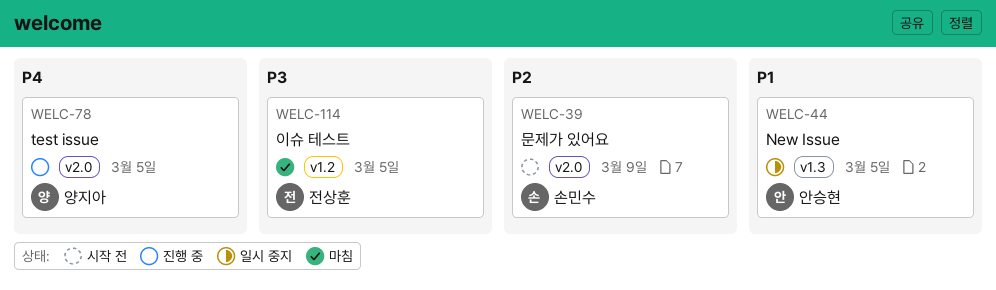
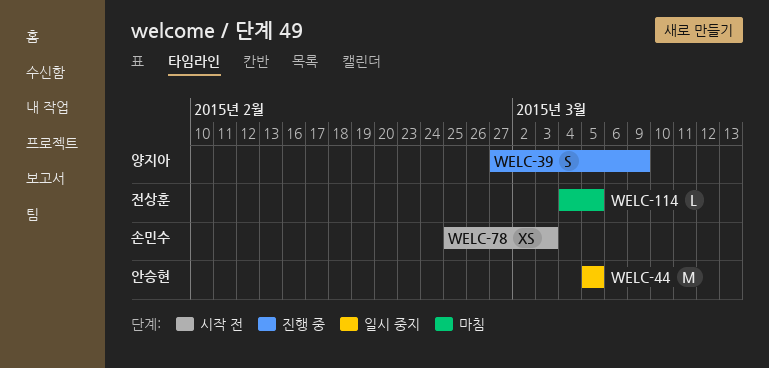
WELC-39, status: 시작 전 -> 진행 중
WELC-39, owner: 손민수 -> 양지아
WELC-78, status: 진행 중 -> 시작 전
WELC-78, owner: 양지아 -> 손민수
WELC-78, due: Mar 5 -> Mar 3

